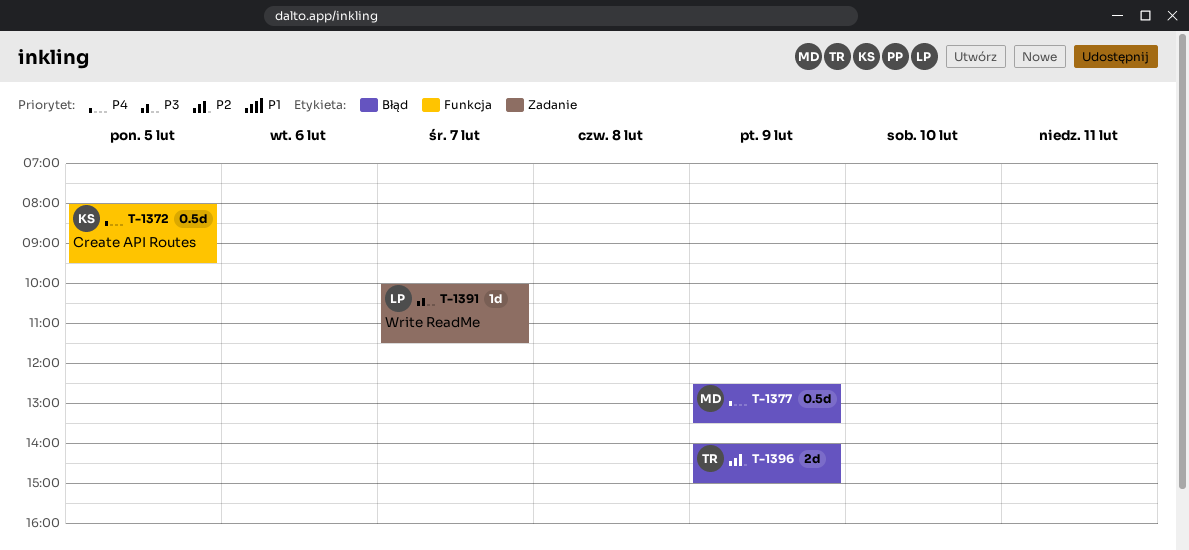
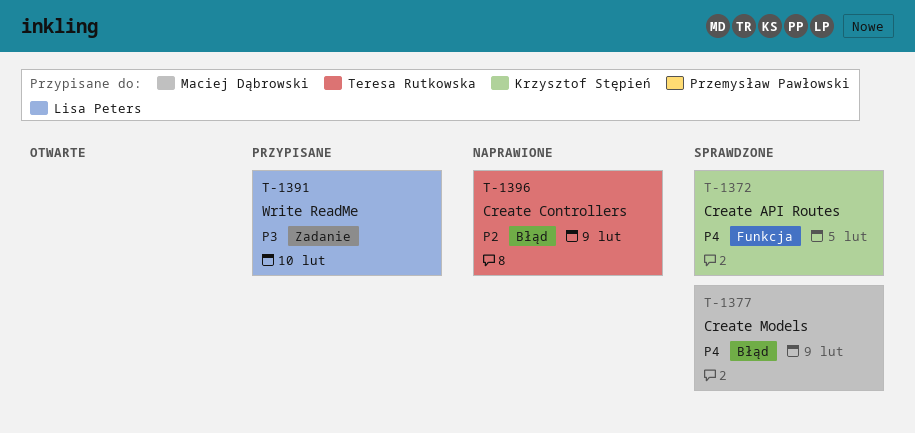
T-1391, day: Feb 7 -> Feb 10

